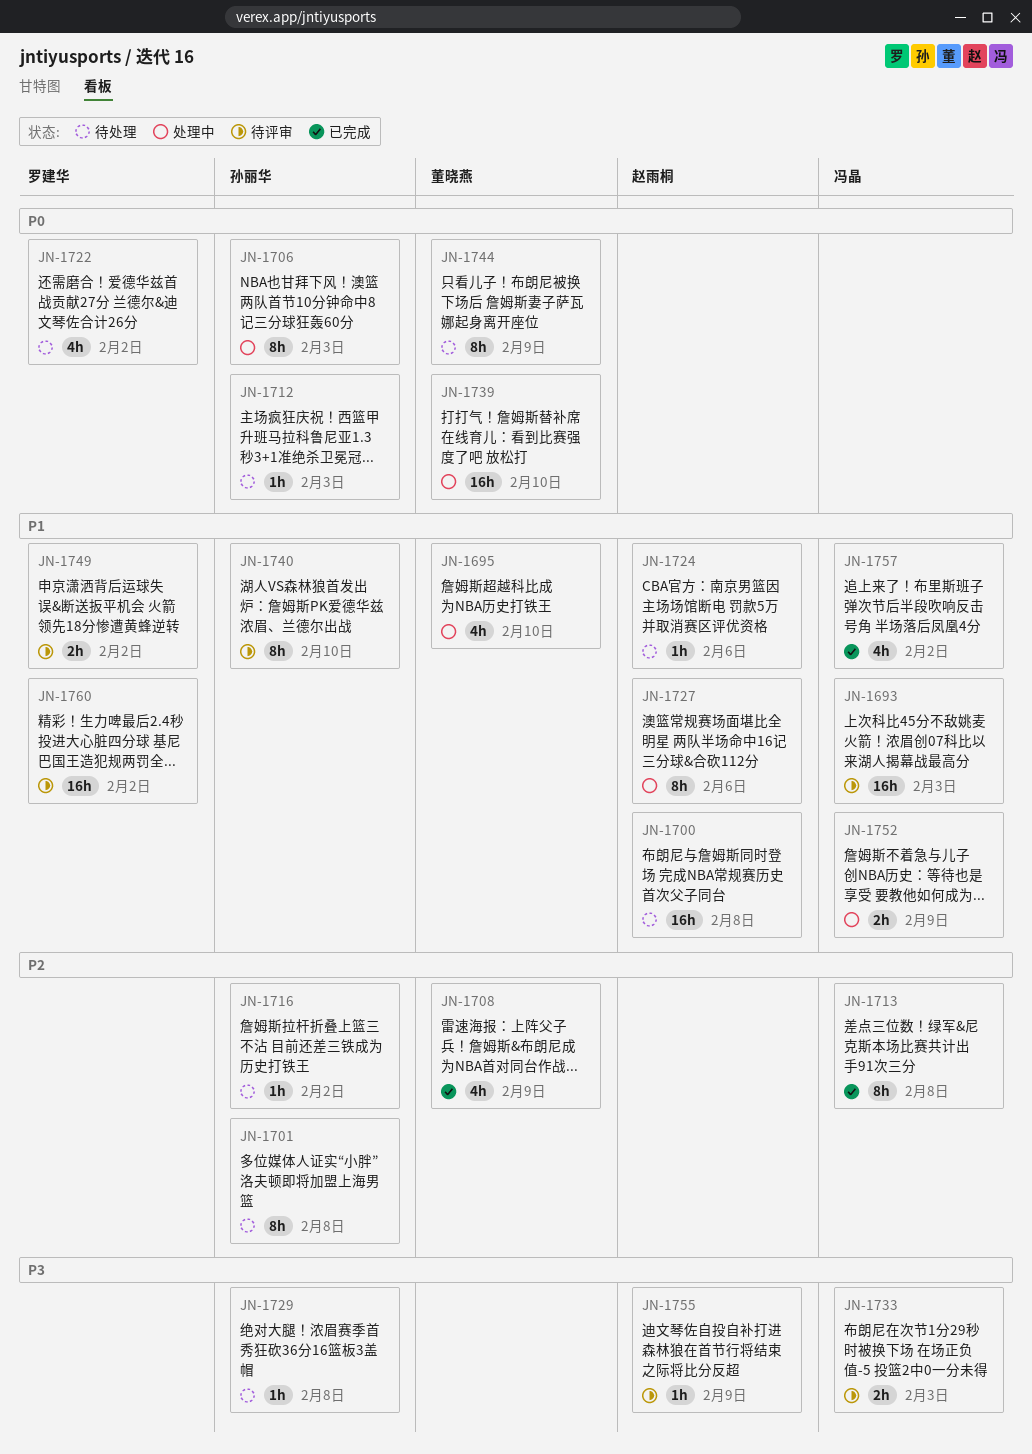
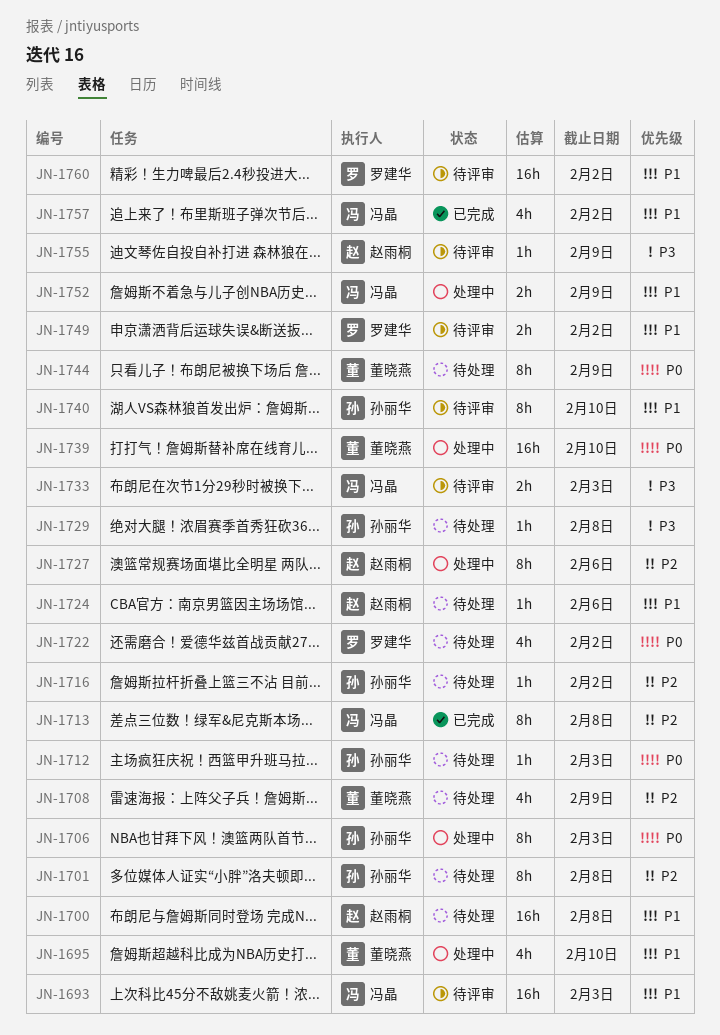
JN-1708, status: 已完成 -> 待处理
JN-1727, priority: P1 -> P2

